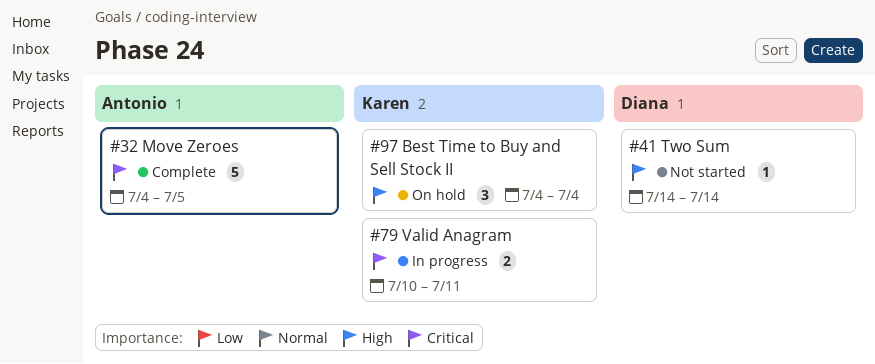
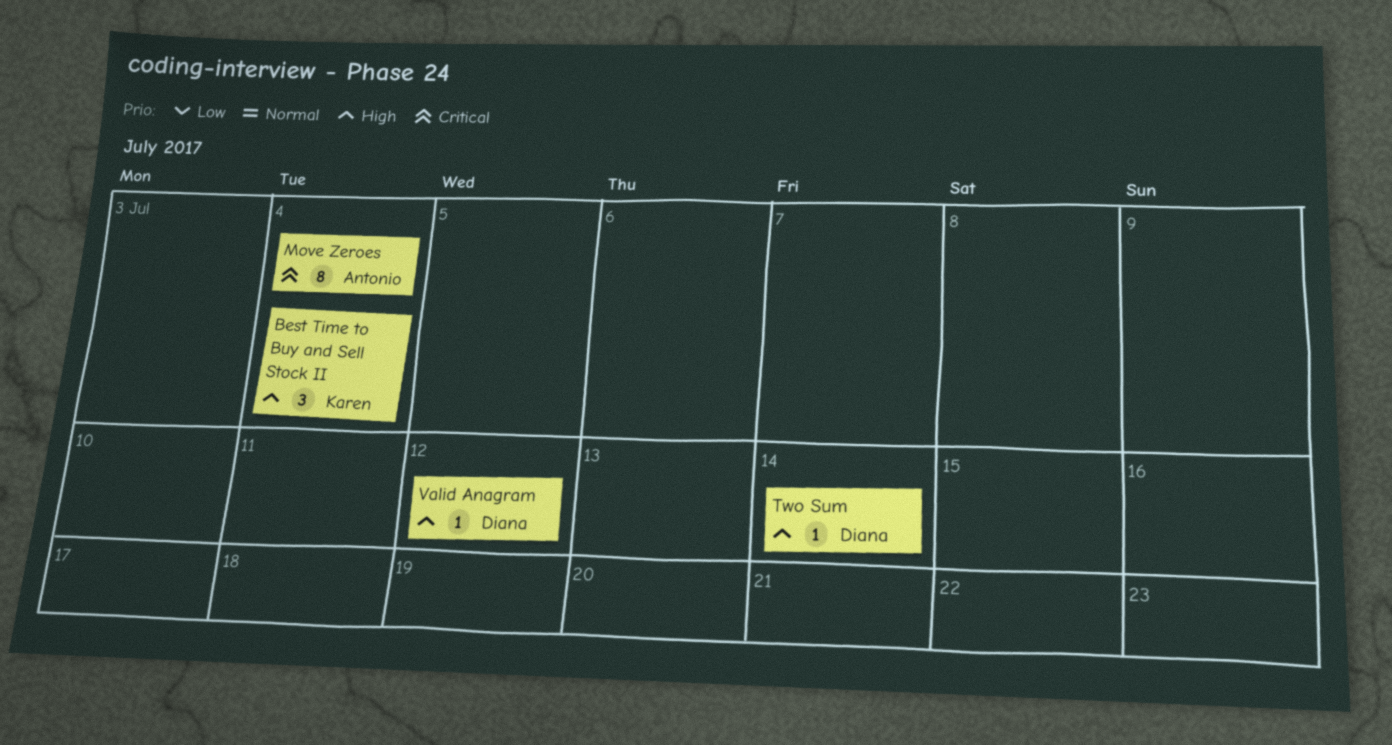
Move Zeroes, estimate: 5 -> 8
Move Zeroes, due: Jul 5 -> Jul 4
Valid Anagram, owner: Karen -> Diana
Valid Anagram, priority: Critical -> High
Valid Anagram, estimate: 2 -> 1
Valid Anagram, due: Jul 11 -> Jul 12

